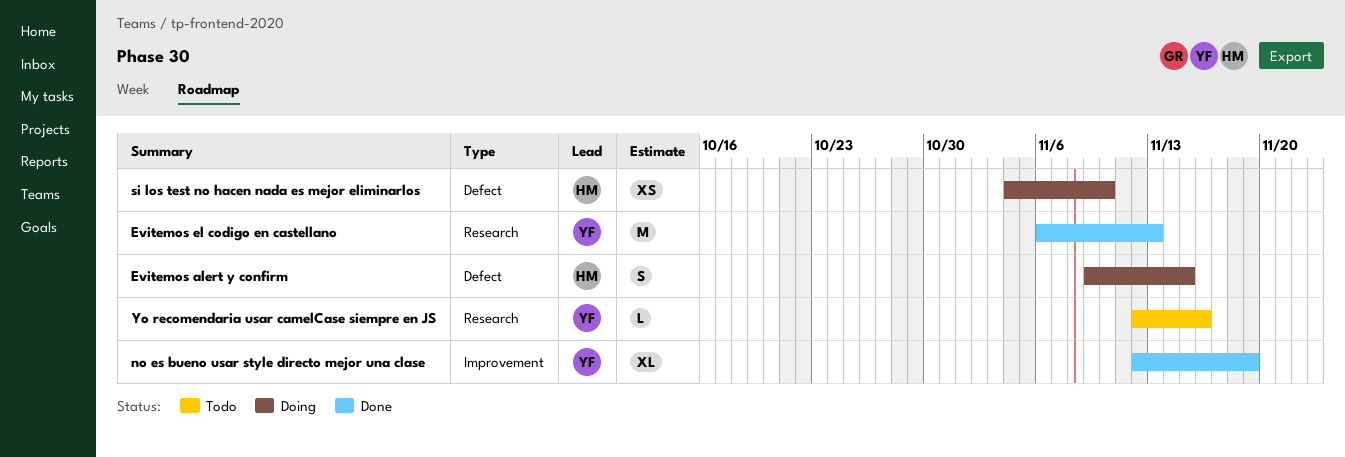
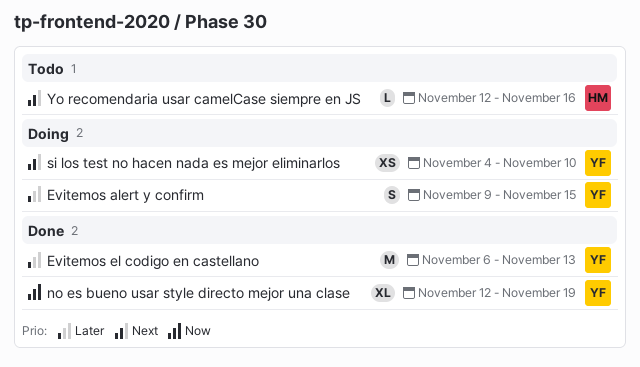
Evitemos alert y confirm, owner: HM -> YF
si los test no hacen nada es mejor eliminarlos, owner: HM -> YF
Yo recomendaria usar camelCase siempre en JS, owner: YF -> HM

